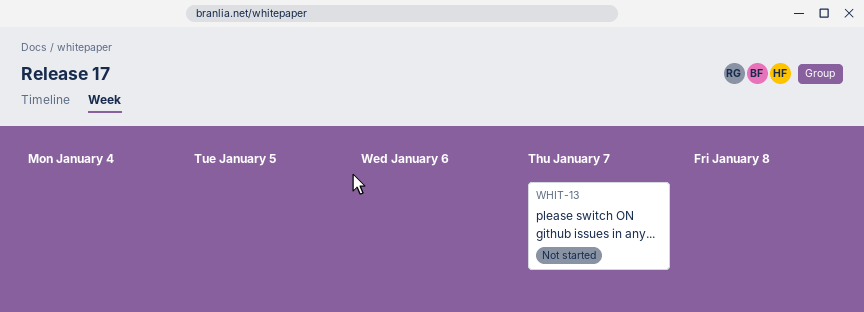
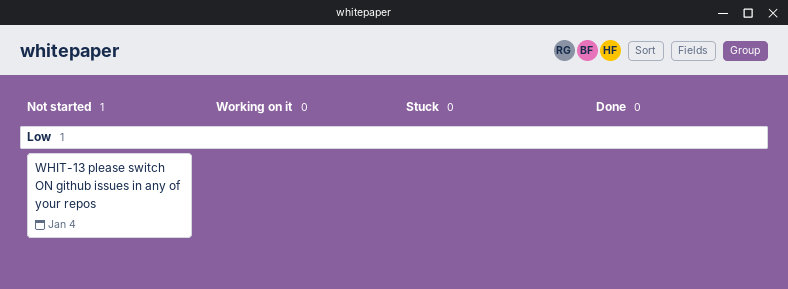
WHIT-13, due: Jan 7 -> Jan 4

